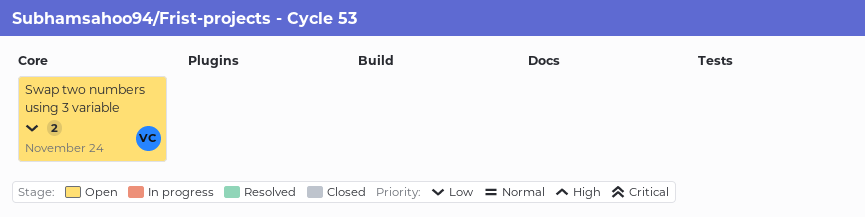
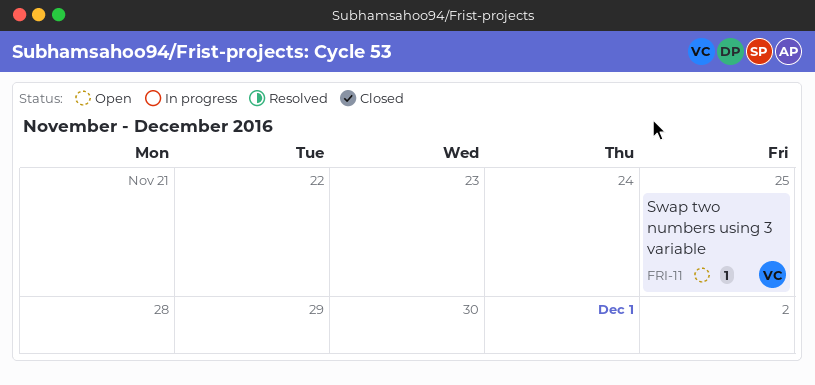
Swap two numbers using 3 variable, estimate: 2 -> 1
Swap two numbers using 3 variable, due: Nov 24 -> Nov 25

